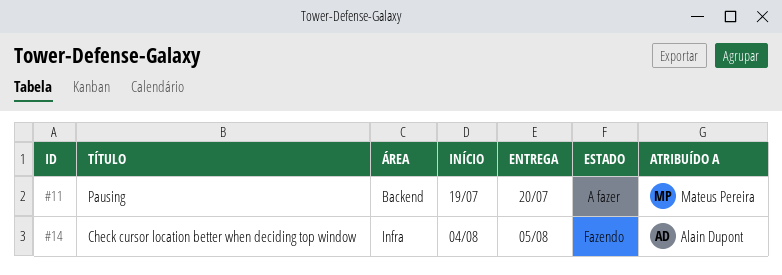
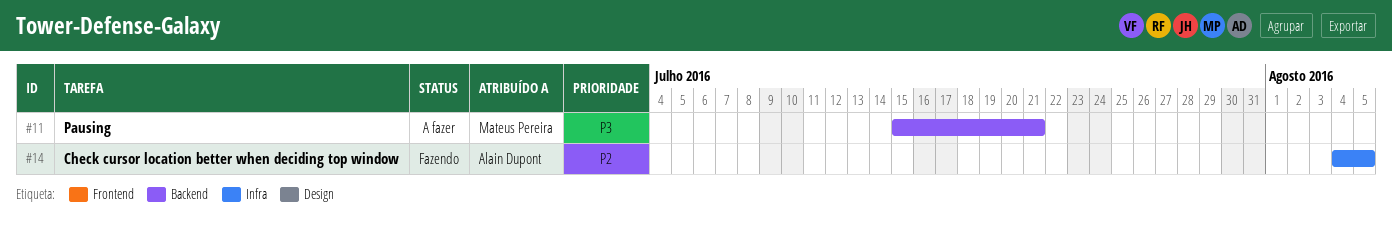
#11, start: Jul 19 -> Jul 15
#11, due: Jul 20 -> Jul 21

